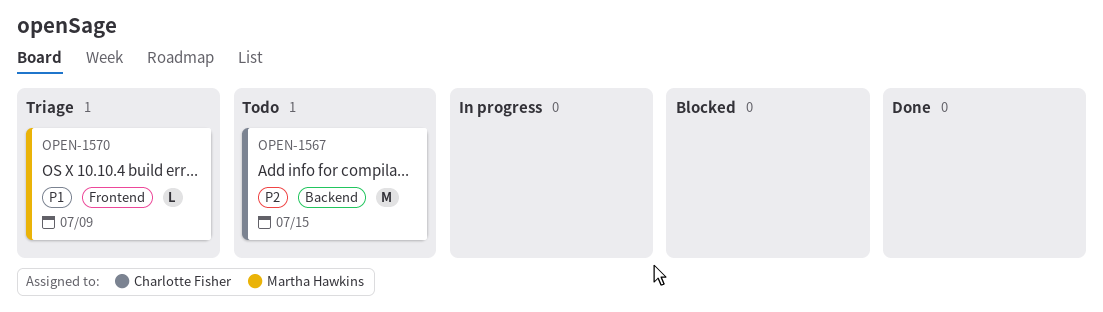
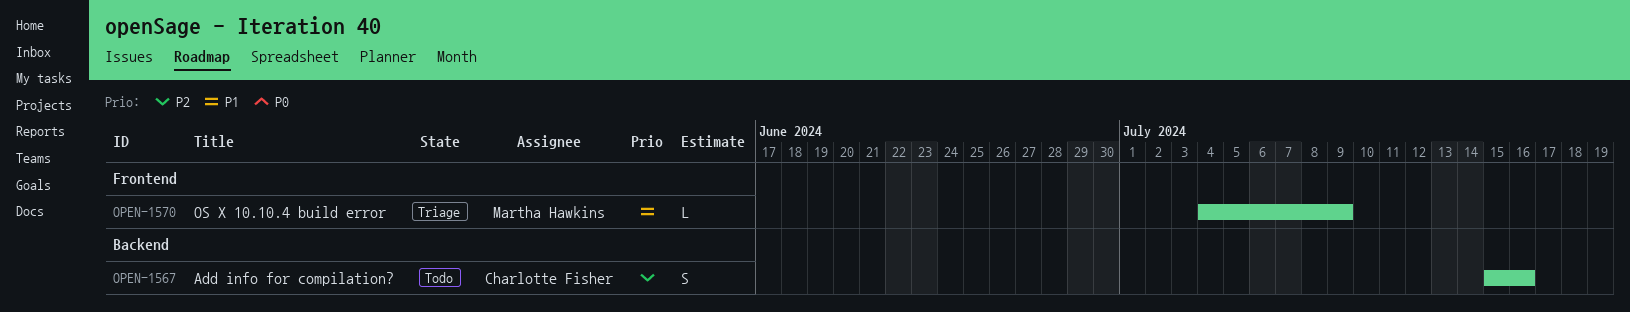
OPEN-1567, estimate: M -> S
OPEN-1567, due: Jul 15 -> Jul 16

